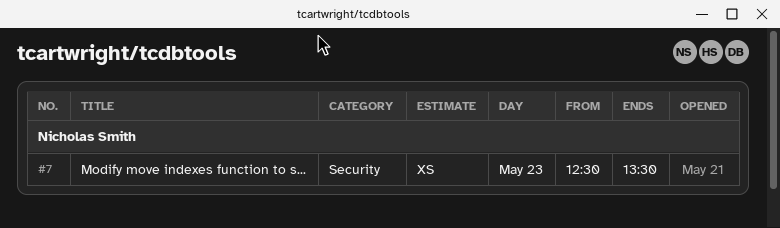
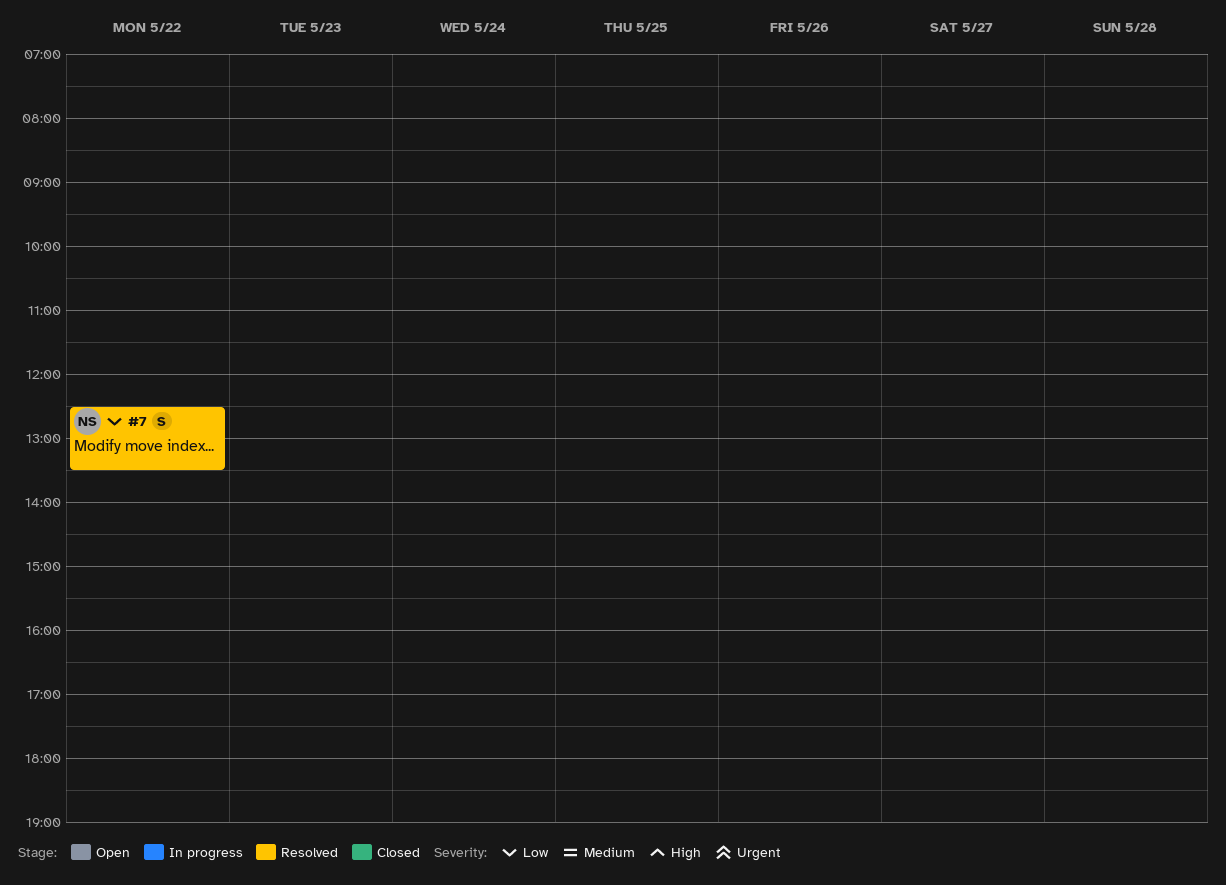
#7, estimate: XS -> S
#7, day: May 23 -> May 22

